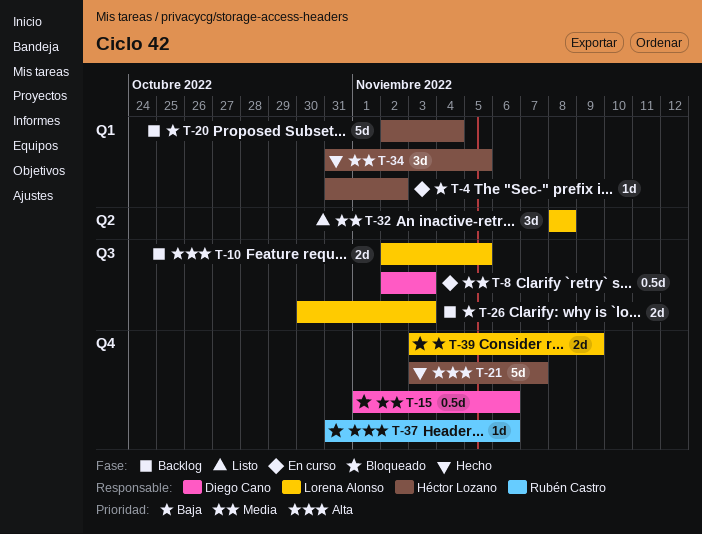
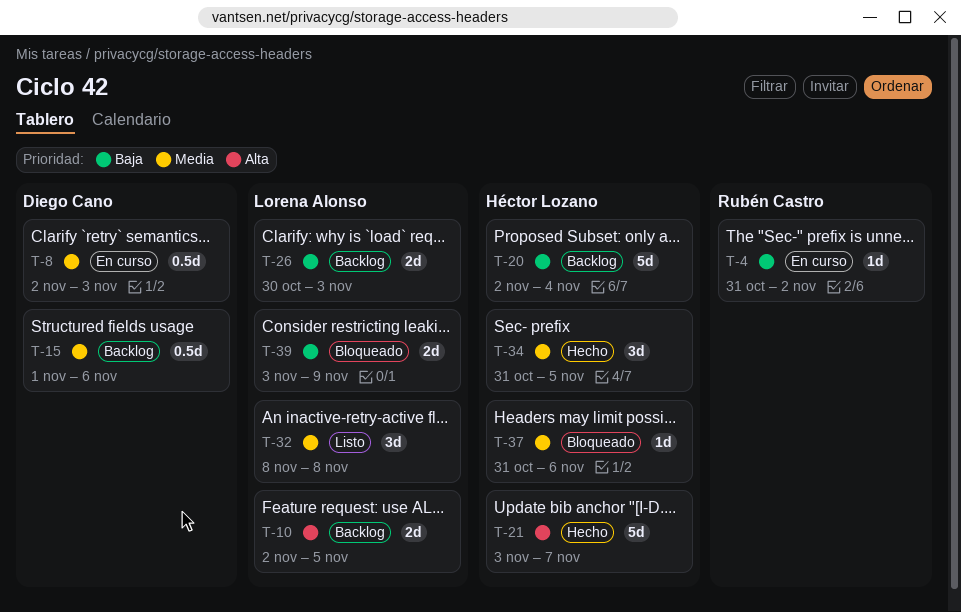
T-4, owner: Héctor Lozano -> Rubén Castro
T-15, status: Bloqueado -> Backlog
T-37, owner: Rubén Castro -> Héctor Lozano
T-37, priority: Alta -> Media

